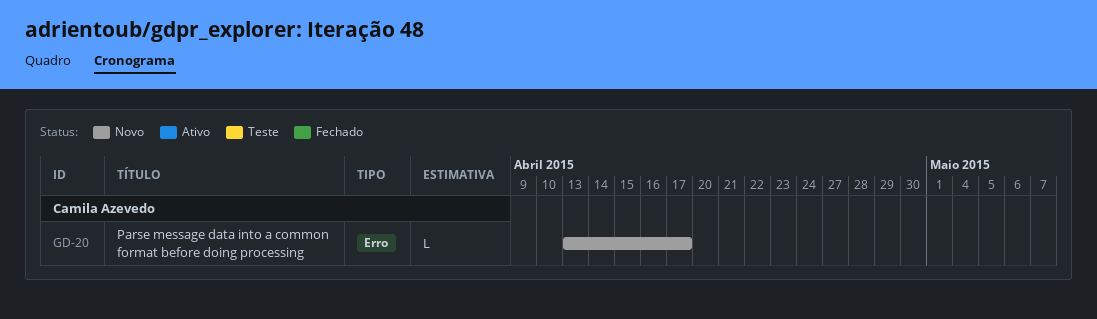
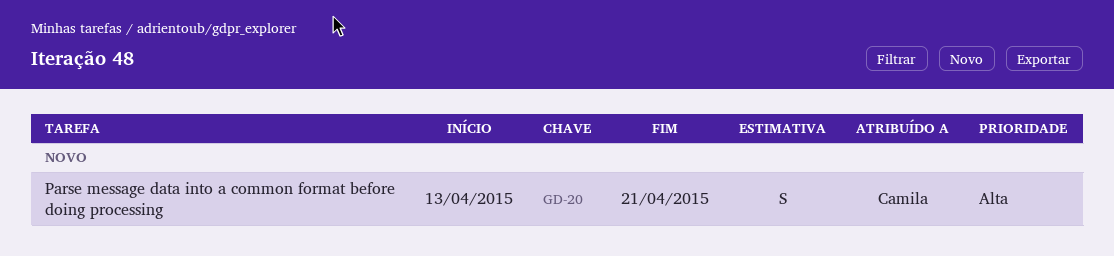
GD-20, estimate: L -> S
GD-20, due: Apr 17 -> Apr 21

